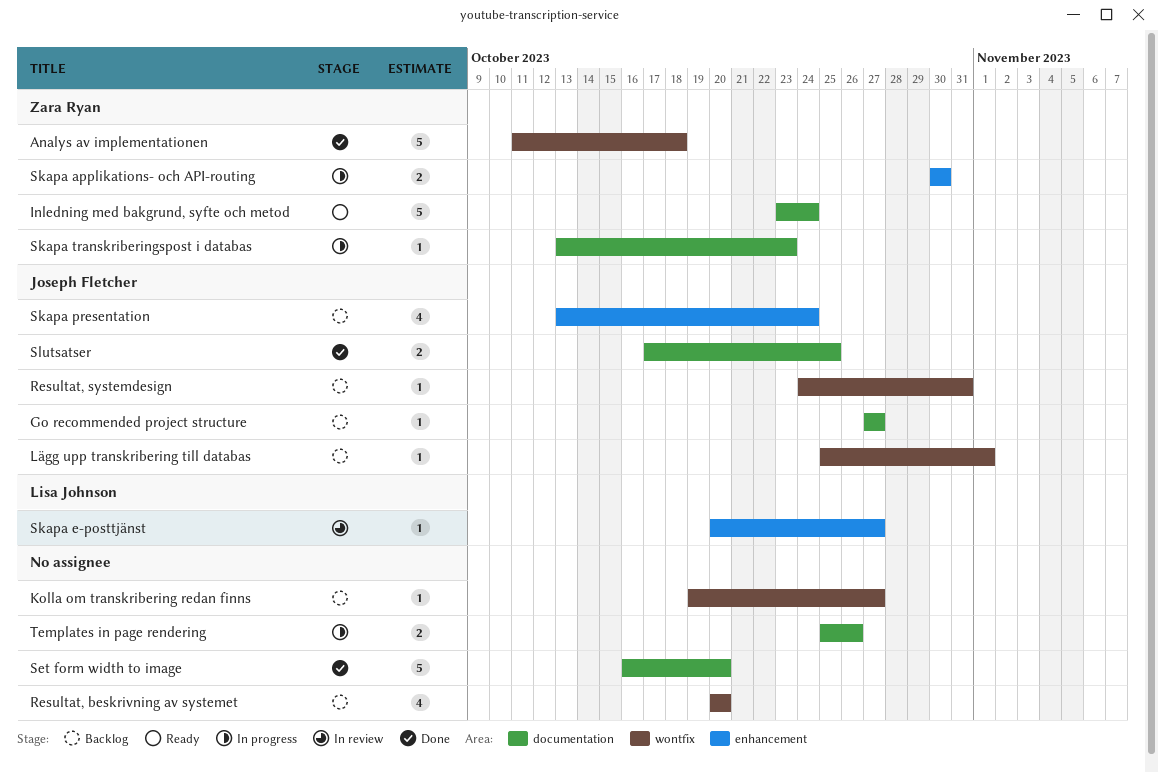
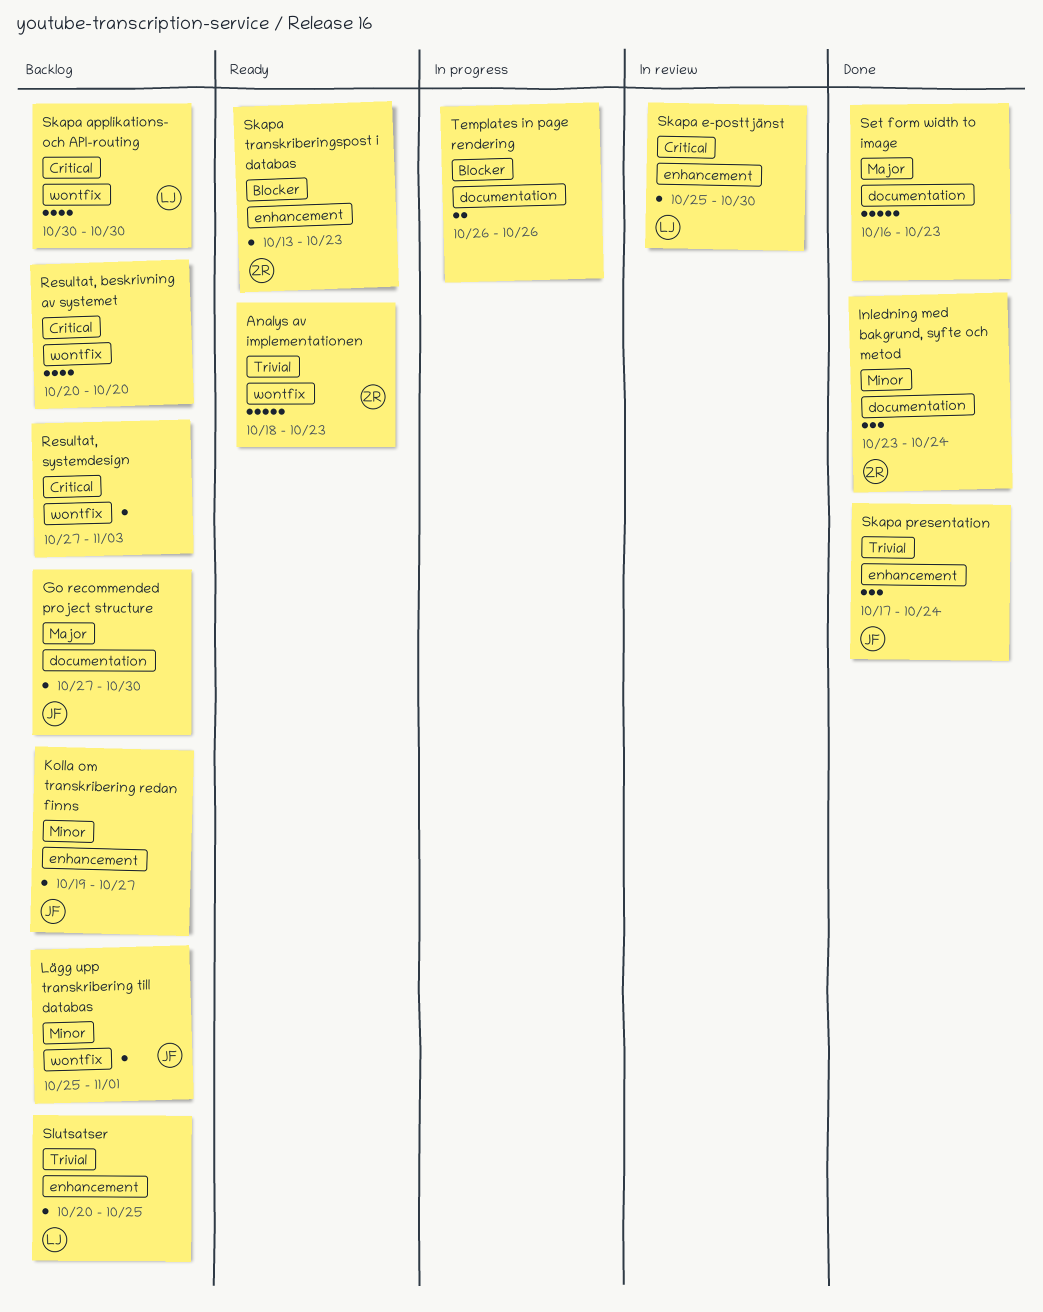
Analys av implementationen, status: Done -> Ready
Analys av implementationen, start: Oct 11 -> Oct 18
Analys av implementationen, due: Oct 18 -> Oct 23
Go recommended project structure, due: Oct 27 -> Oct 30
Inledning med bakgrund, syfte och metod, status: Ready -> Done
Inledning med bakgrund, syfte och metod, estimate: 5 -> 3
Kolla om transkribering redan finns, owner: none -> Joseph Fletcher
Kolla om transkribering redan finns, label: wontfix -> enhancement
Resultat, systemdesign, owner: Joseph Fletcher -> none
Resultat, systemdesign, start: Oct 24 -> Oct 27
Resultat, systemdesign, due: Oct 31 -> Nov 3
Set form width to image, due: Oct 20 -> Oct 23
Skapa applikations- och API-routing, status: In progress -> Backlog
Skapa applikations- och API-routing, owner: Zara Ryan -> Lisa Johnson
Skapa applikations- och API-routing, label: enhancement -> wontfix
Skapa applikations- och API-routing, estimate: 2 -> 4
Skapa e-posttjänst, start: Oct 20 -> Oct 25
Skapa e-posttjänst, due: Oct 27 -> Oct 30
Skapa presentation, status: Backlog -> Done
Skapa presentation, estimate: 4 -> 3
Skapa presentation, start: Oct 13 -> Oct 17
Skapa transkriberingspost i databas, status: In progress -> Ready
Skapa transkriberingspost i databas, label: documentation -> enhancement
Slutsatser, status: Done -> Backlog
Slutsatser, owner: Joseph Fletcher -> Lisa Johnson
Slutsatser, label: documentation -> enhancement
Slutsatser, estimate: 2 -> 1
Slutsatser, start: Oct 17 -> Oct 20
Templates in page rendering, start: Oct 25 -> Oct 26

